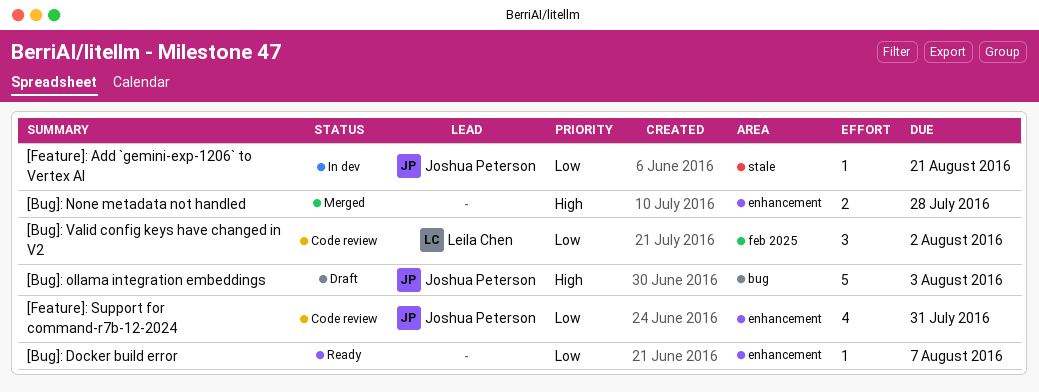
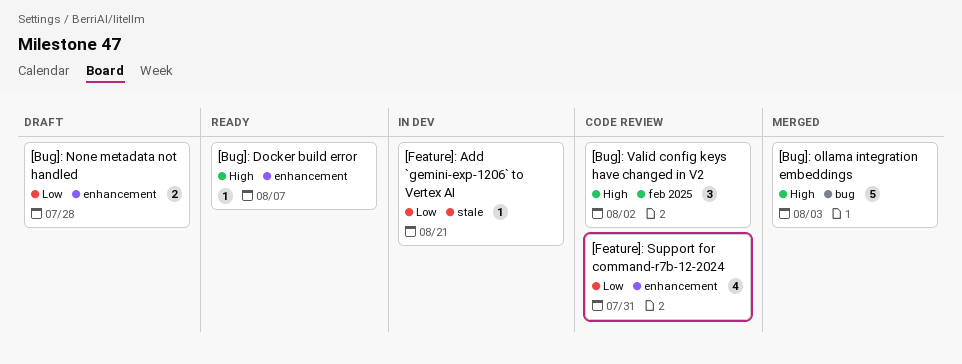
[Bug]: Docker build error, priority: Low -> High
[Bug]: None metadata not handled, status: Merged -> Draft
[Bug]: None metadata not handled, priority: High -> Low
[Bug]: ollama integration embeddings, status: Draft -> Merged
[Bug]: Valid config keys have changed in V2, priority: Low -> High

